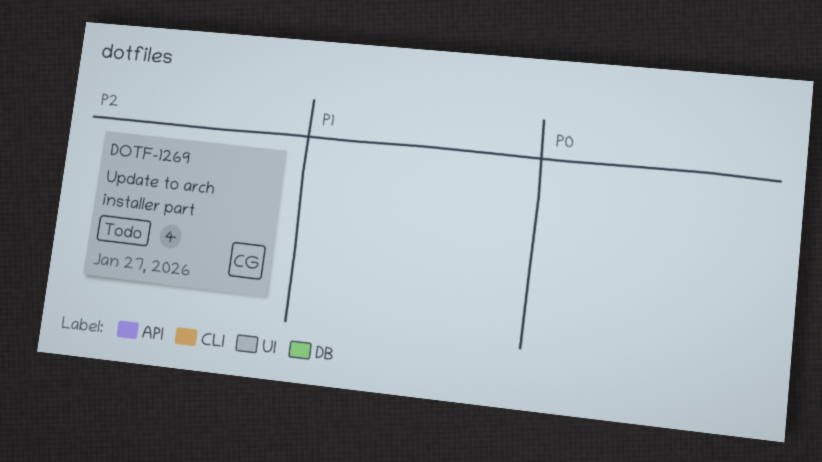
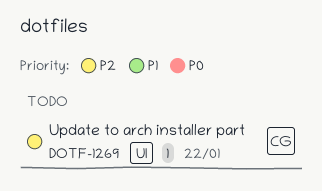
DOTF-1269, estimate: 4 -> 1
DOTF-1269, due: Jan 27 -> Jan 22

